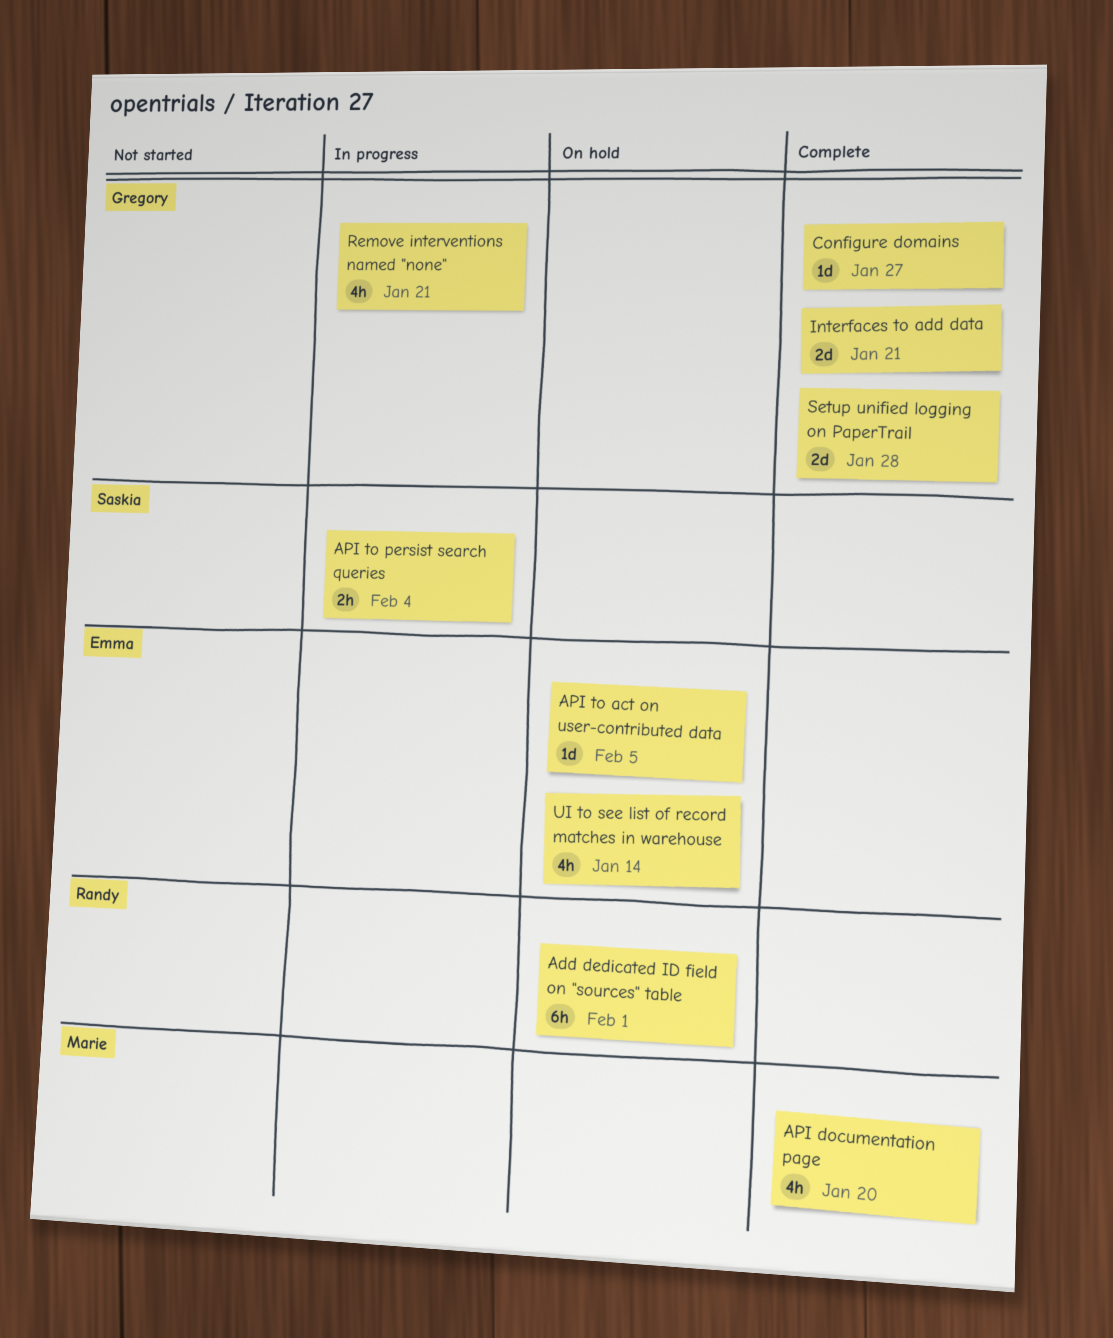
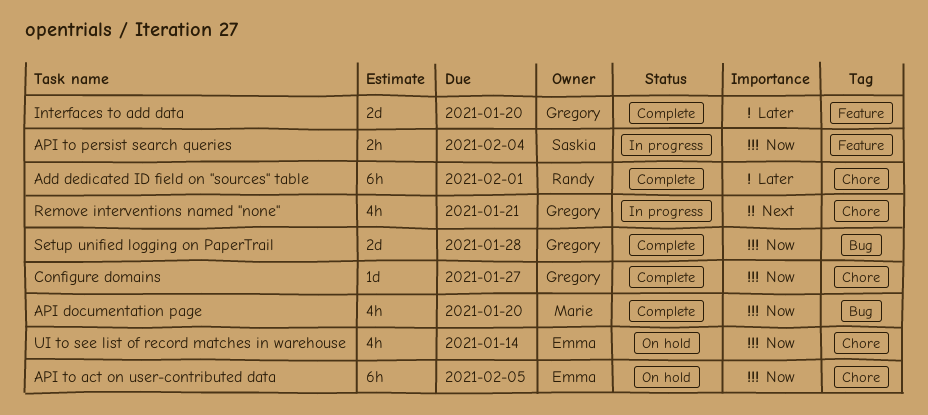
Add dedicated ID field on "sources" table, status: On hold -> Complete
API to act on user-contributed data, estimate: 1d -> 6h
Interfaces to add data, due: Jan 21 -> Jan 20

